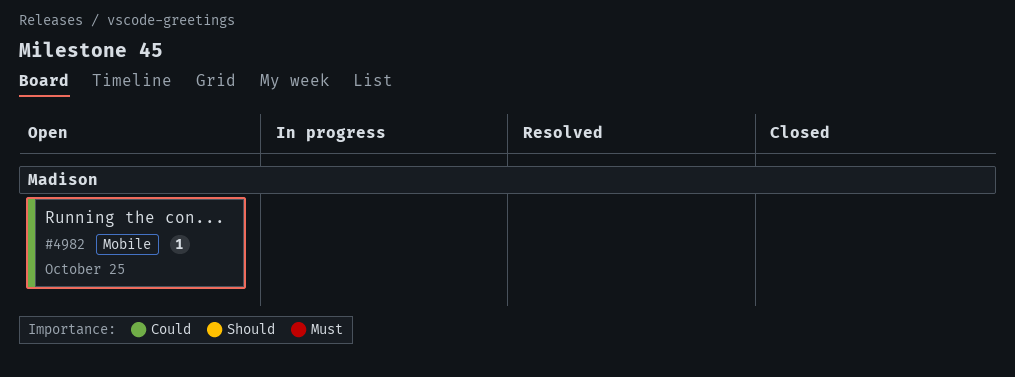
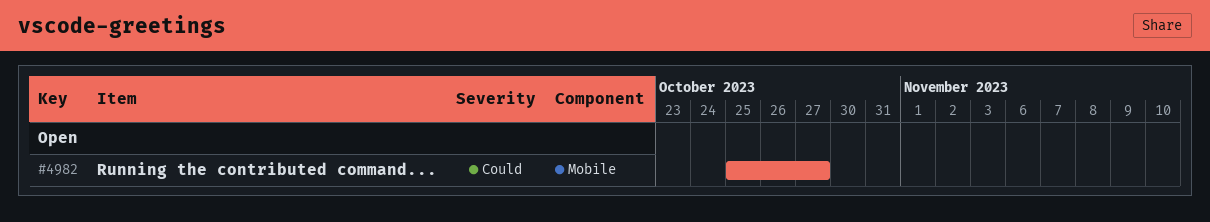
#4982, due: Oct 25 -> Oct 27

